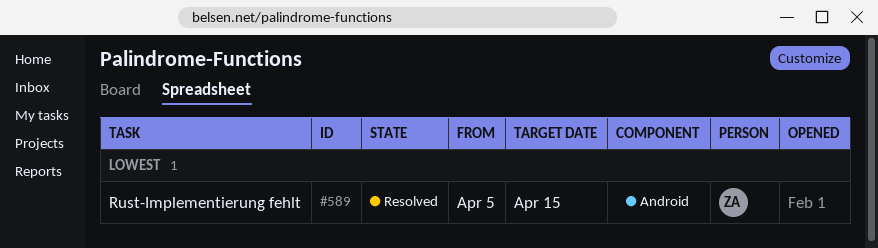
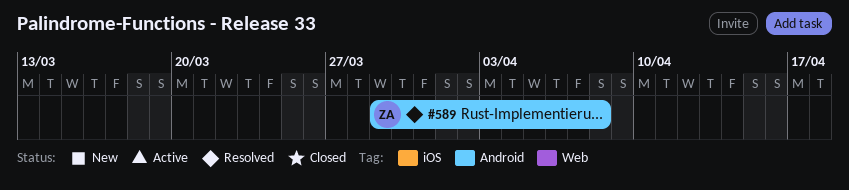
#589, start: Apr 5 -> Mar 29
#589, due: Apr 15 -> Apr 8

